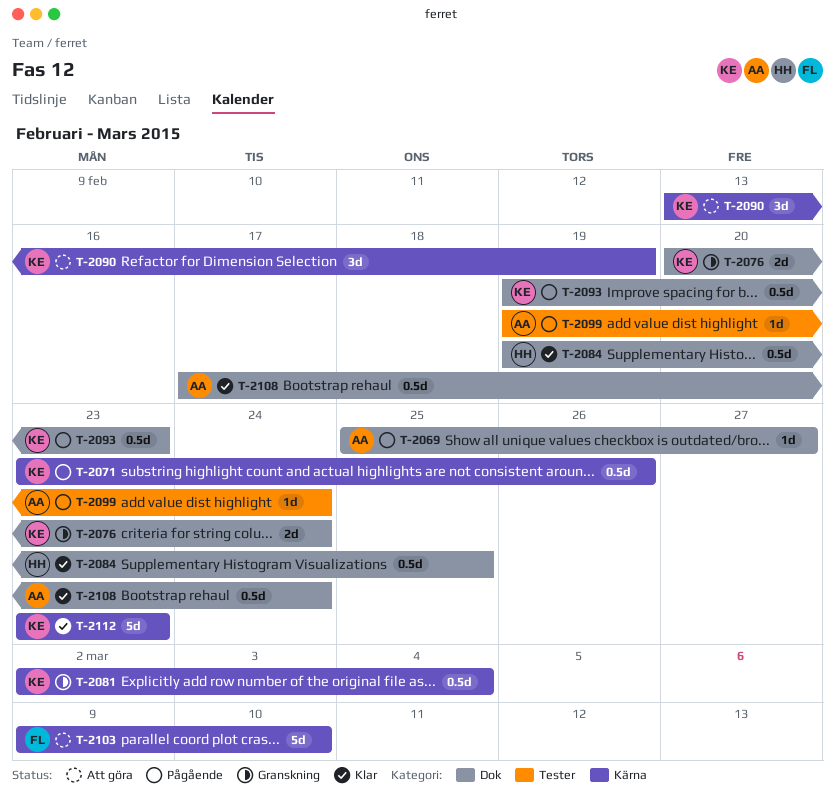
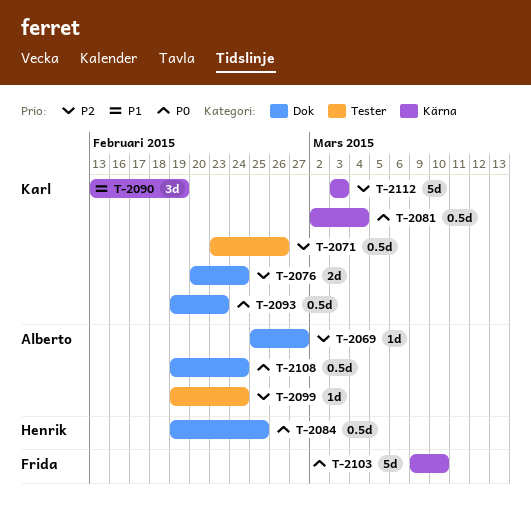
T-2071, label: Kärna -> Tester
T-2108, start: Feb 17 -> Feb 19
T-2112, start: Feb 23 -> Mar 3
T-2112, due: Feb 23 -> Mar 3

